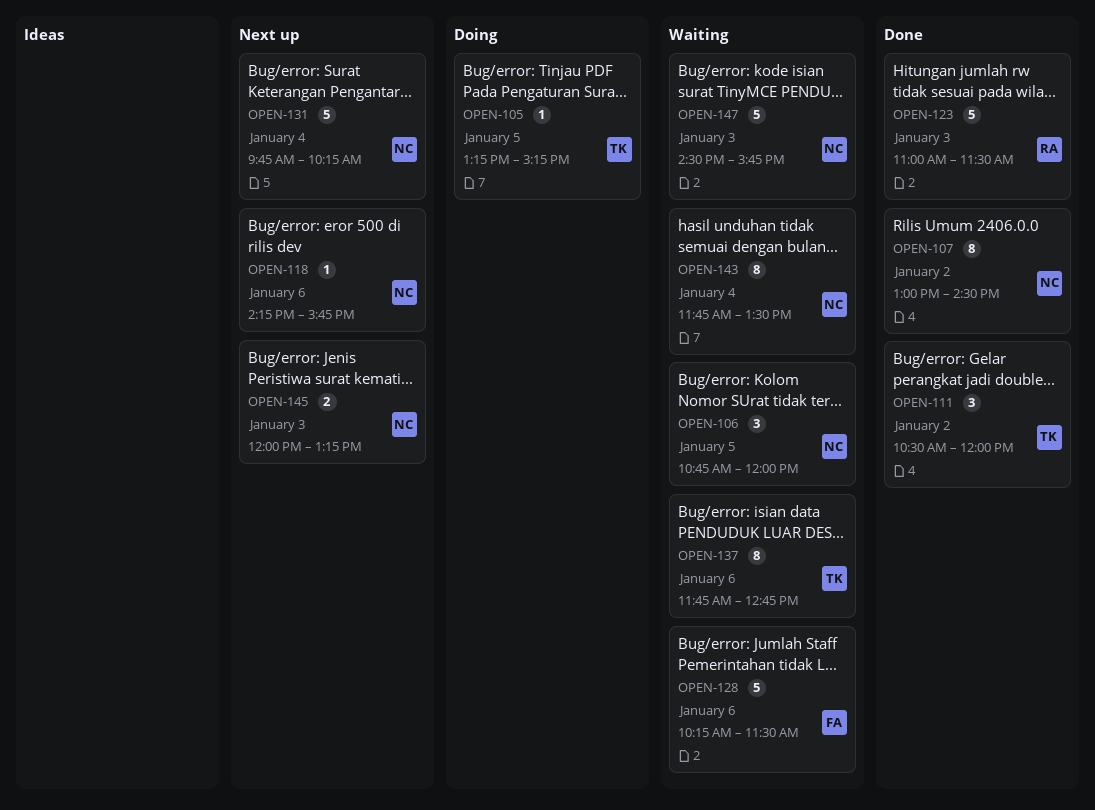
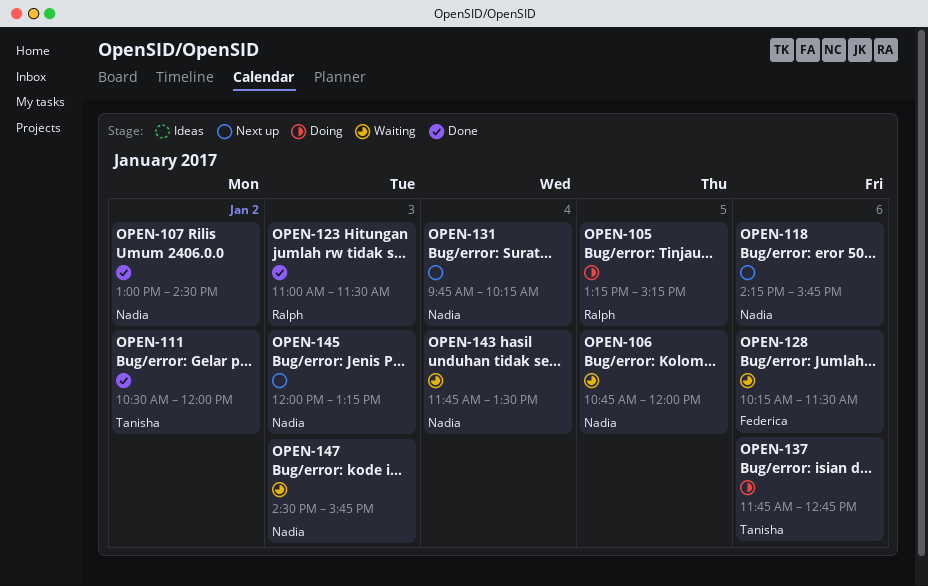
OPEN-105, owner: Tanisha -> Ralph
OPEN-137, status: Waiting -> Doing

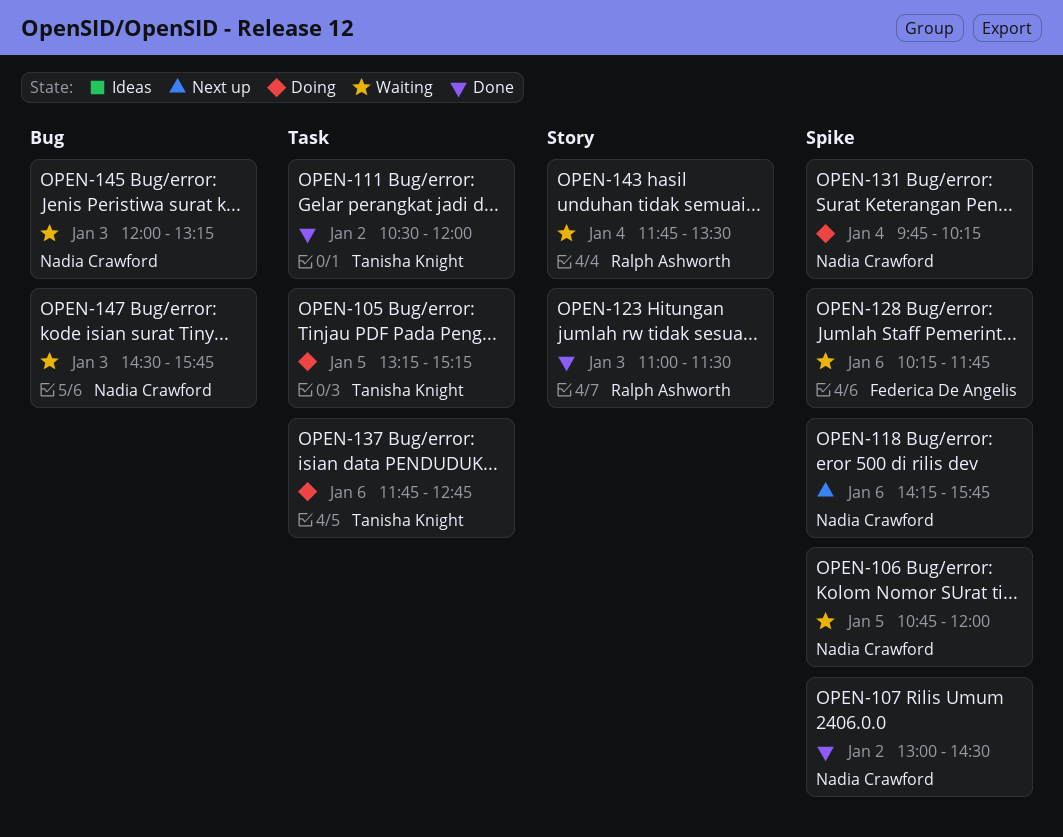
OPEN-105, owner: Ralph Ashworth -> Tanisha Knight
OPEN-128, ends: 11:30 -> 11:45
OPEN-131, status: Next up -> Doing
OPEN-143, owner: Nadia Crawford -> Ralph Ashworth
OPEN-145, status: Next up -> Waiting

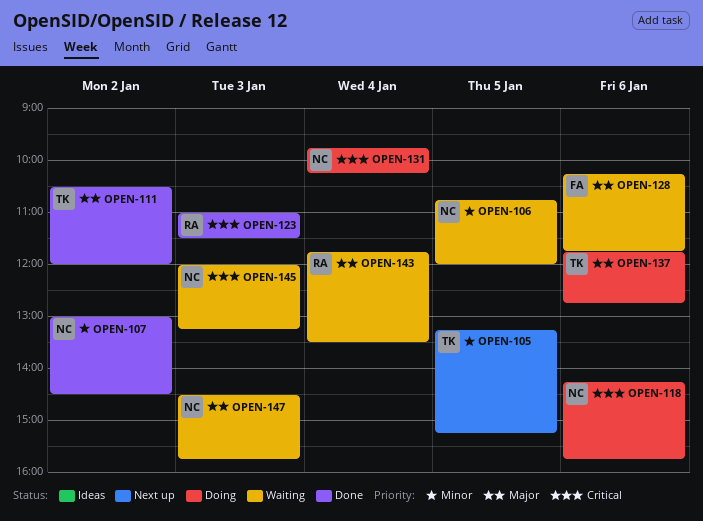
OPEN-105, status: Doing -> Next up
OPEN-118, status: Next up -> Doing

